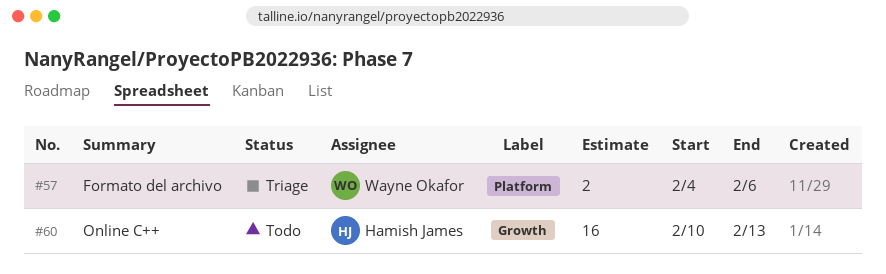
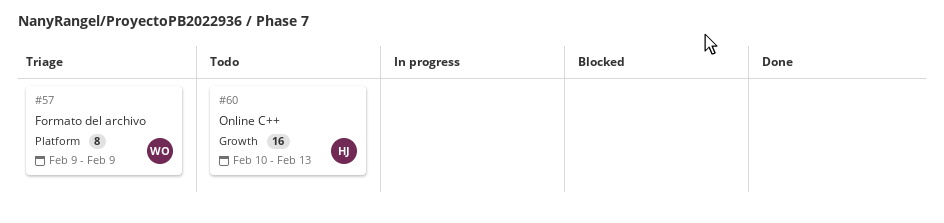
#57, estimate: 2 -> 8
#57, start: Feb 4 -> Feb 9
#57, due: Feb 6 -> Feb 9

